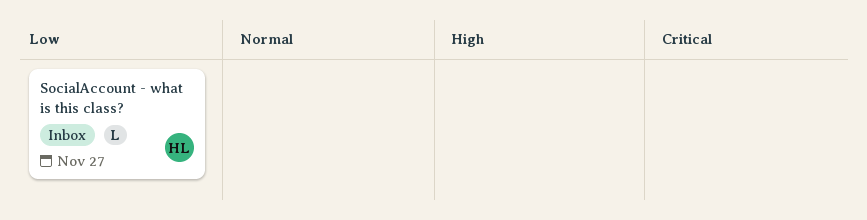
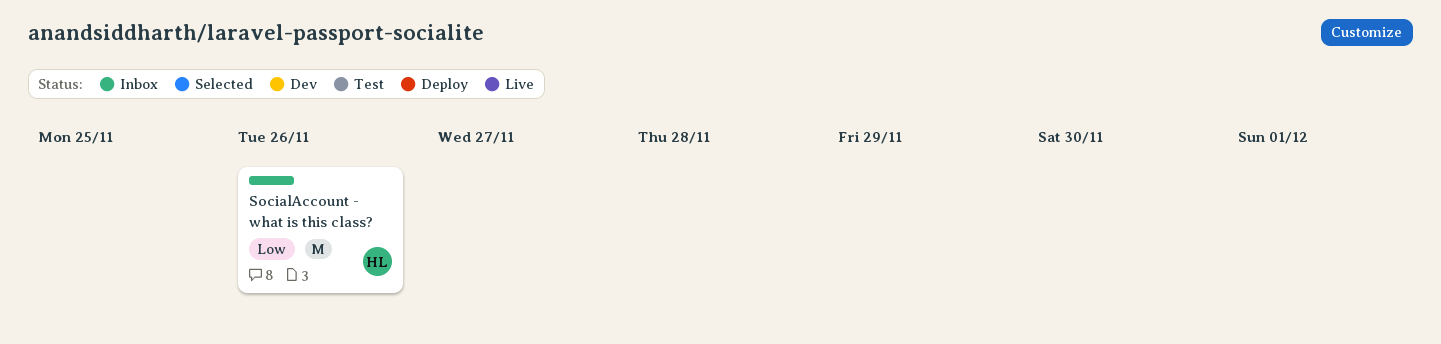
SocialAccount - what is this class?, estimate: L -> M
SocialAccount - what is this class?, due: Nov 27 -> Nov 26

